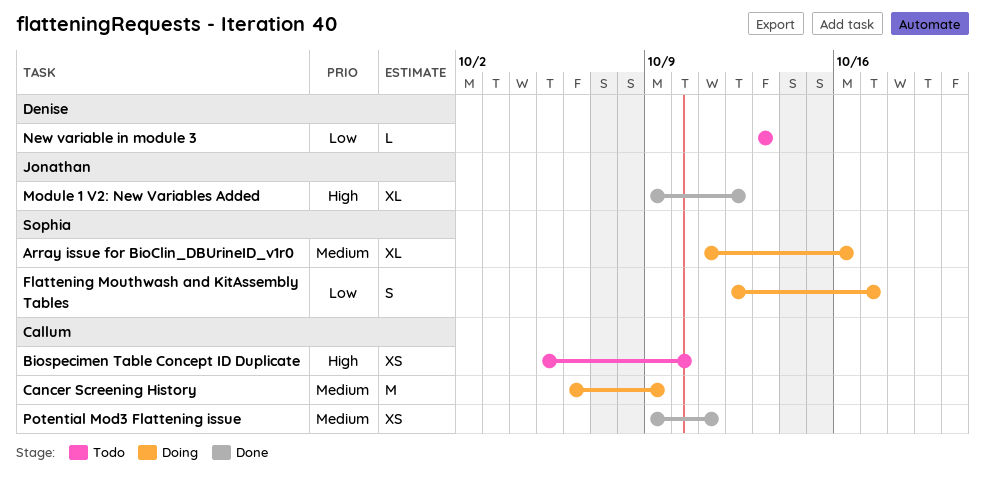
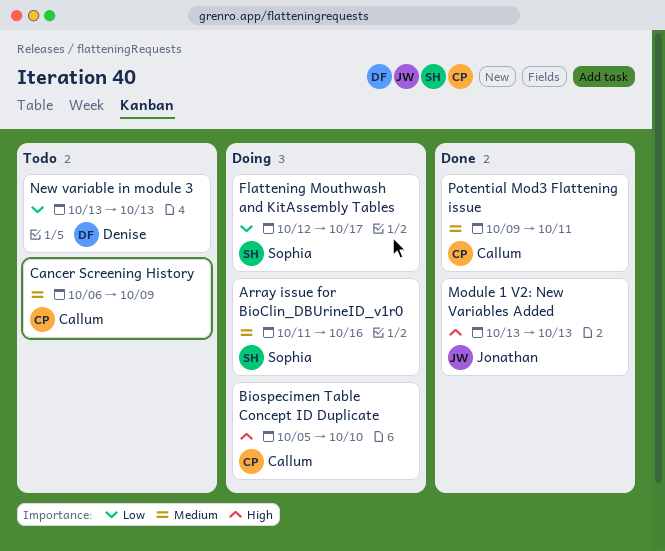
Biospecimen Table Concept ID Duplicate, status: Todo -> Doing
Cancer Screening History, status: Doing -> Todo
Module 1 V2: New Variables Added, start: Oct 9 -> Oct 13
Module 1 V2: New Variables Added, due: Oct 12 -> Oct 13

